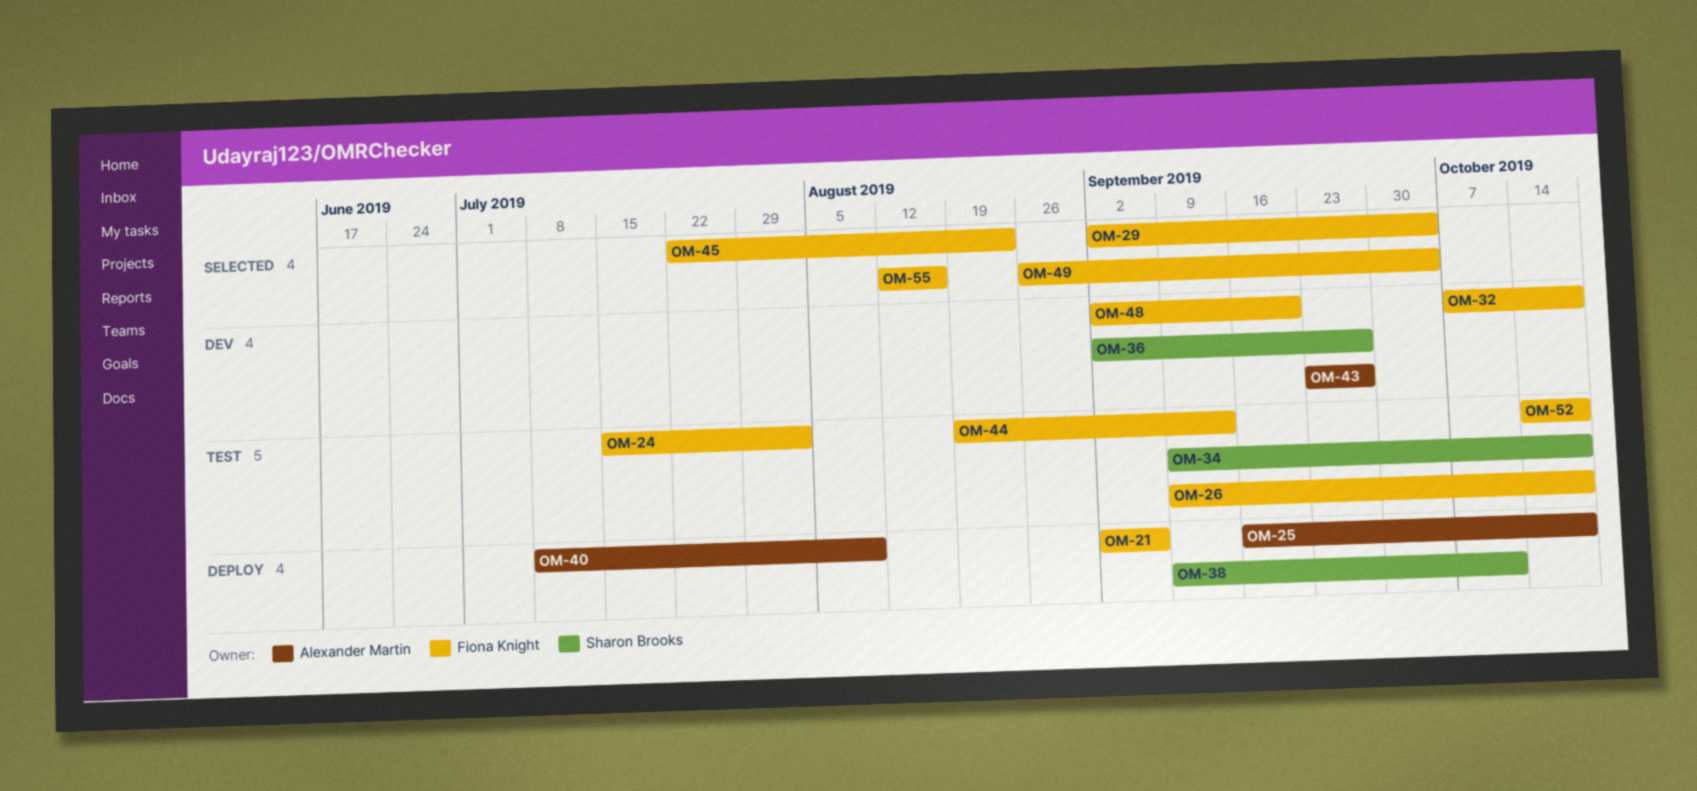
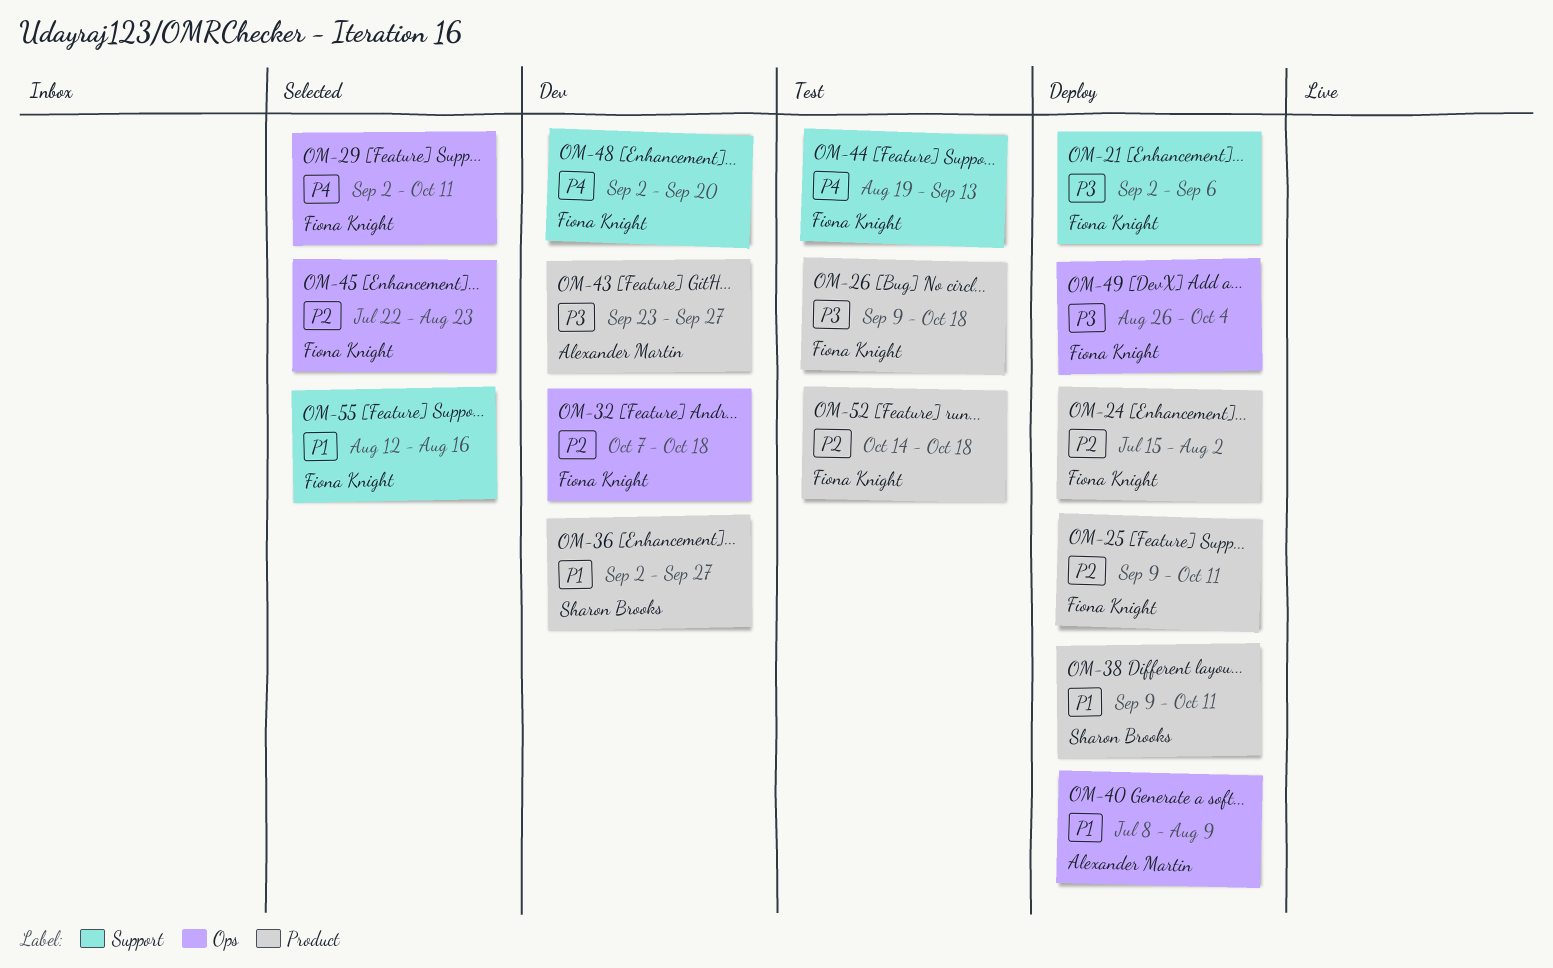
OM-24, status: Test -> Deploy
OM-25, owner: Alexander Martin -> Fiona Knight
OM-25, start: Sep 16 -> Sep 9
OM-25, due: Oct 18 -> Oct 11
OM-29, due: Oct 4 -> Oct 11
OM-34: present -> none
OM-49, status: Selected -> Deploy

